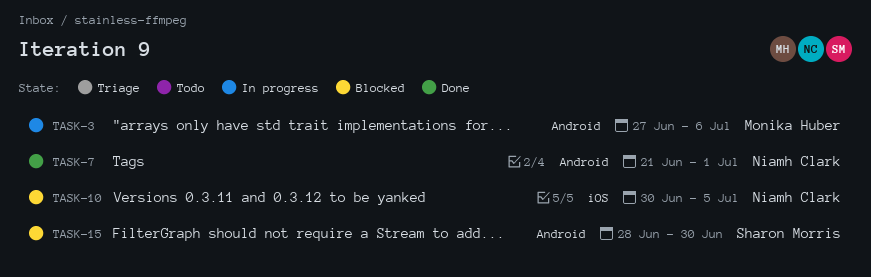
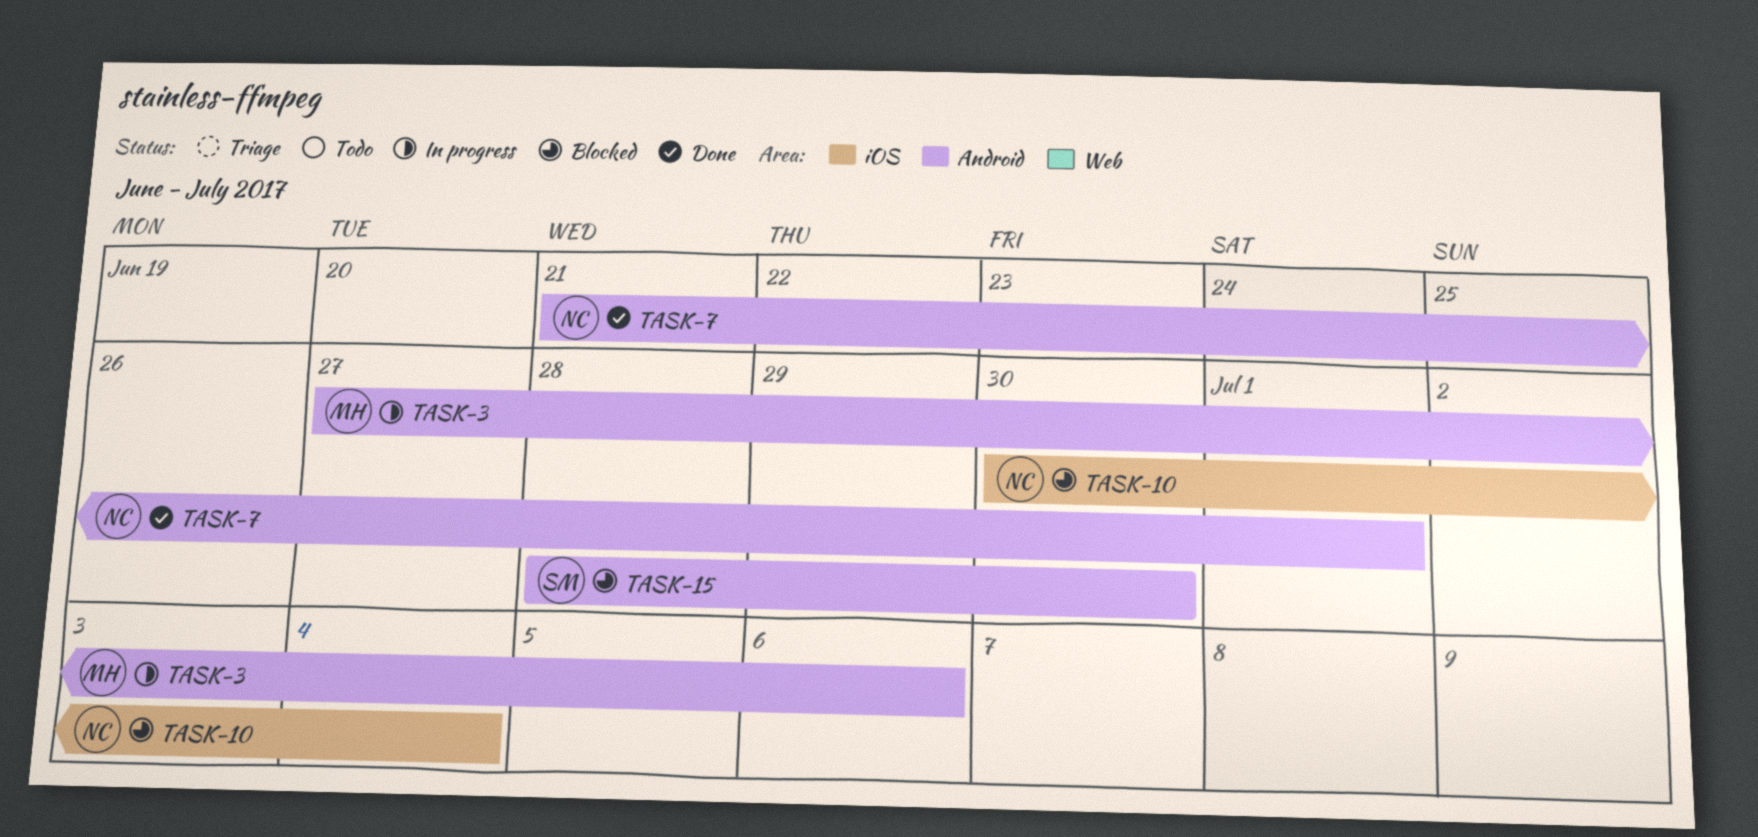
TASK-10, due: Jul 5 -> Jul 4

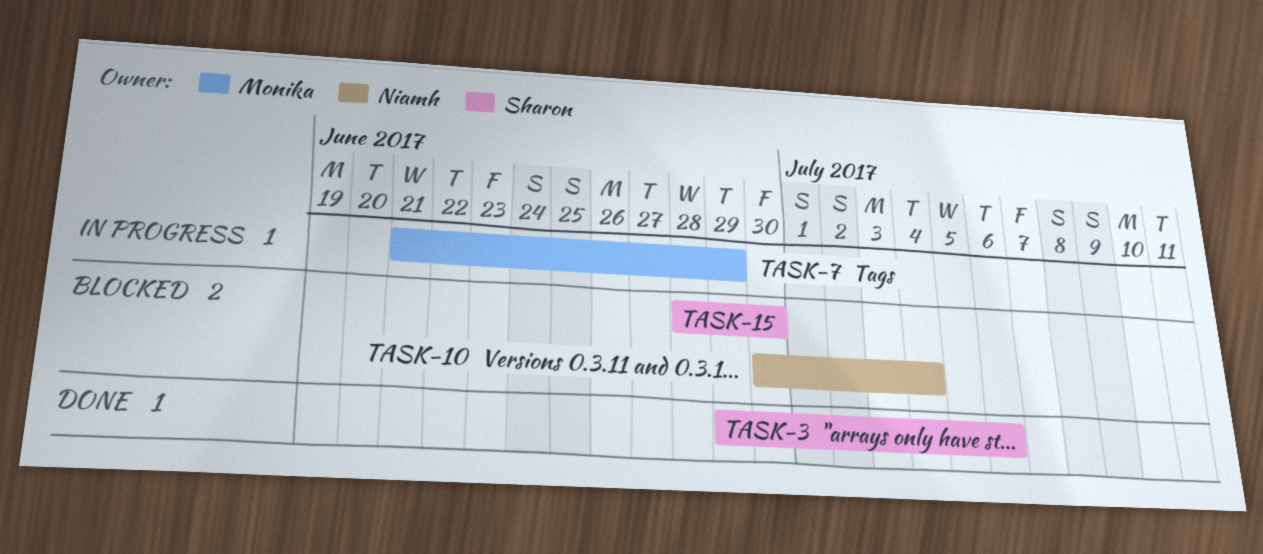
TASK-3, status: In progress -> Done
TASK-3, owner: Monika -> Sharon
TASK-3, start: Jun 27 -> Jun 29
TASK-7, status: Done -> In progress
TASK-7, owner: Niamh -> Monika
TASK-7, due: Jul 1 -> Jun 29

